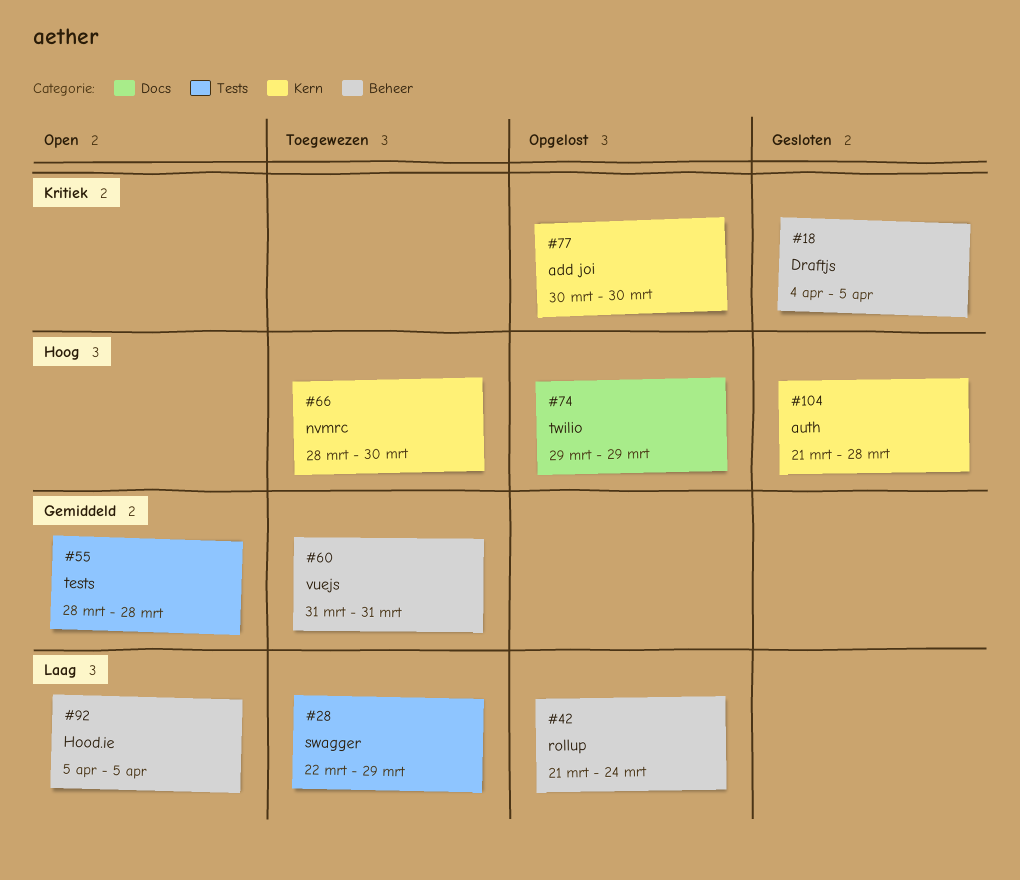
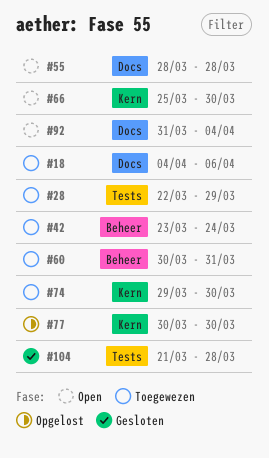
#18, status: Gesloten -> Toegewezen
#18, label: Beheer -> Docs
#18, due: Apr 5 -> Apr 6
#42, status: Opgelost -> Toegewezen
#42, start: Mar 21 -> Mar 23
#55, label: Tests -> Docs
#60, start: Mar 31 -> Mar 30
#66, status: Toegewezen -> Open
#66, start: Mar 28 -> Mar 25
#74, status: Opgelost -> Toegewezen
#74, label: Docs -> Kern
#74, due: Mar 29 -> Mar 30
#92, label: Beheer -> Docs
#92, start: Apr 5 -> Mar 31
#92, due: Apr 5 -> Apr 4
#104, label: Kern -> Tests

